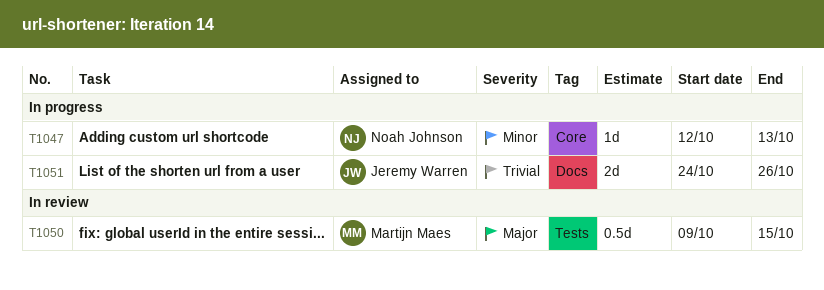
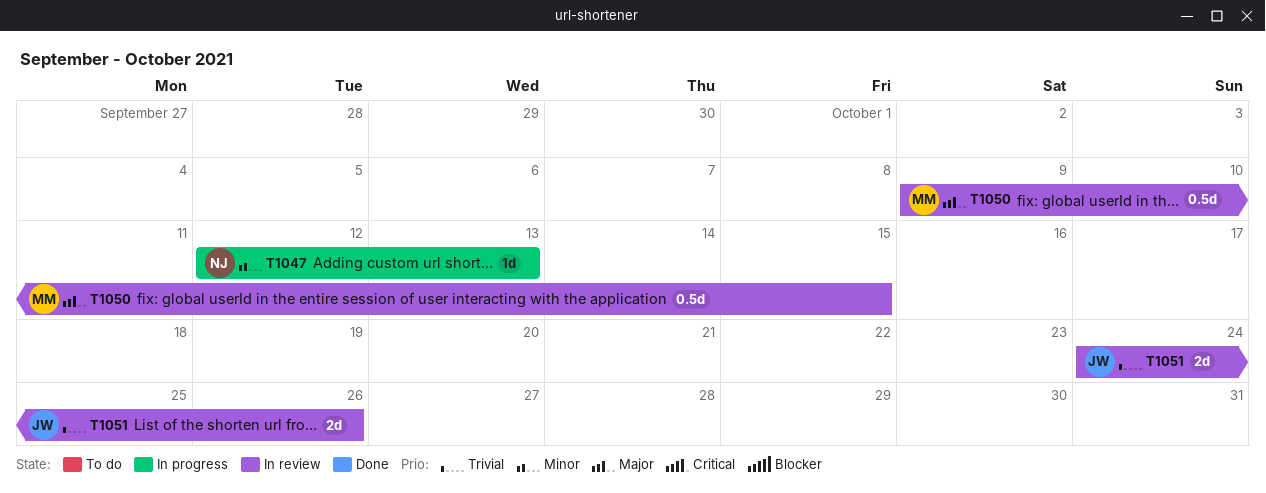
T1051, status: In progress -> In review

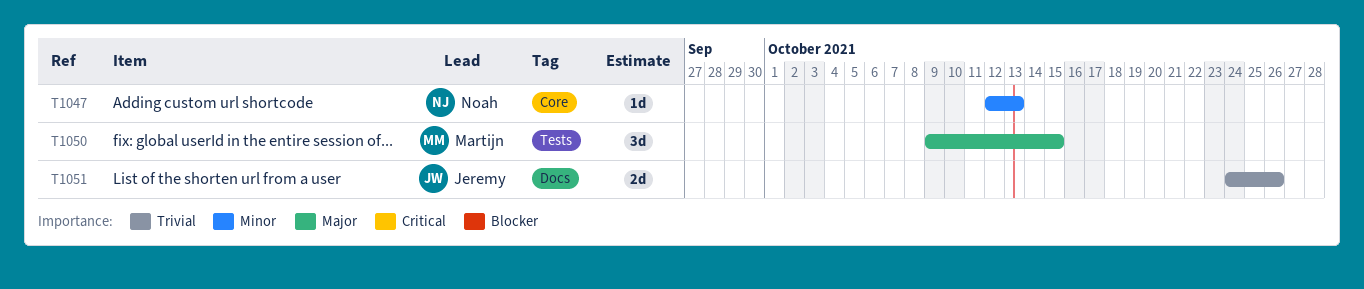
T1050, estimate: 0.5d -> 3d

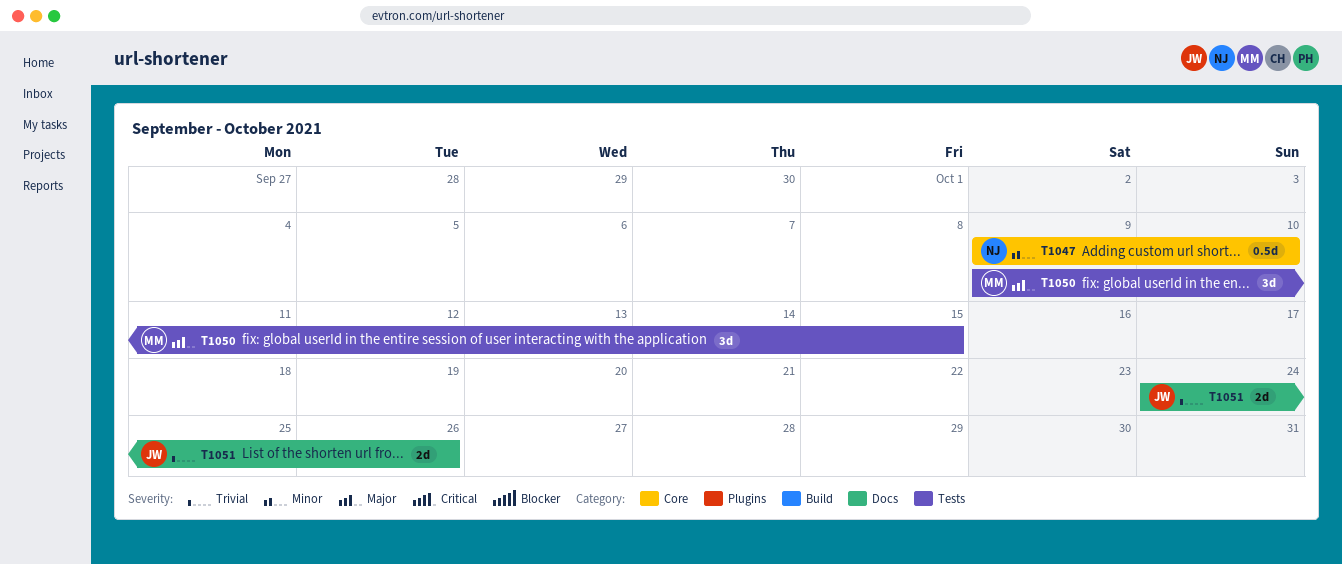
T1047, estimate: 1d -> 0.5d
T1047, start: Oct 12 -> Oct 9
T1047, due: Oct 13 -> Oct 10

